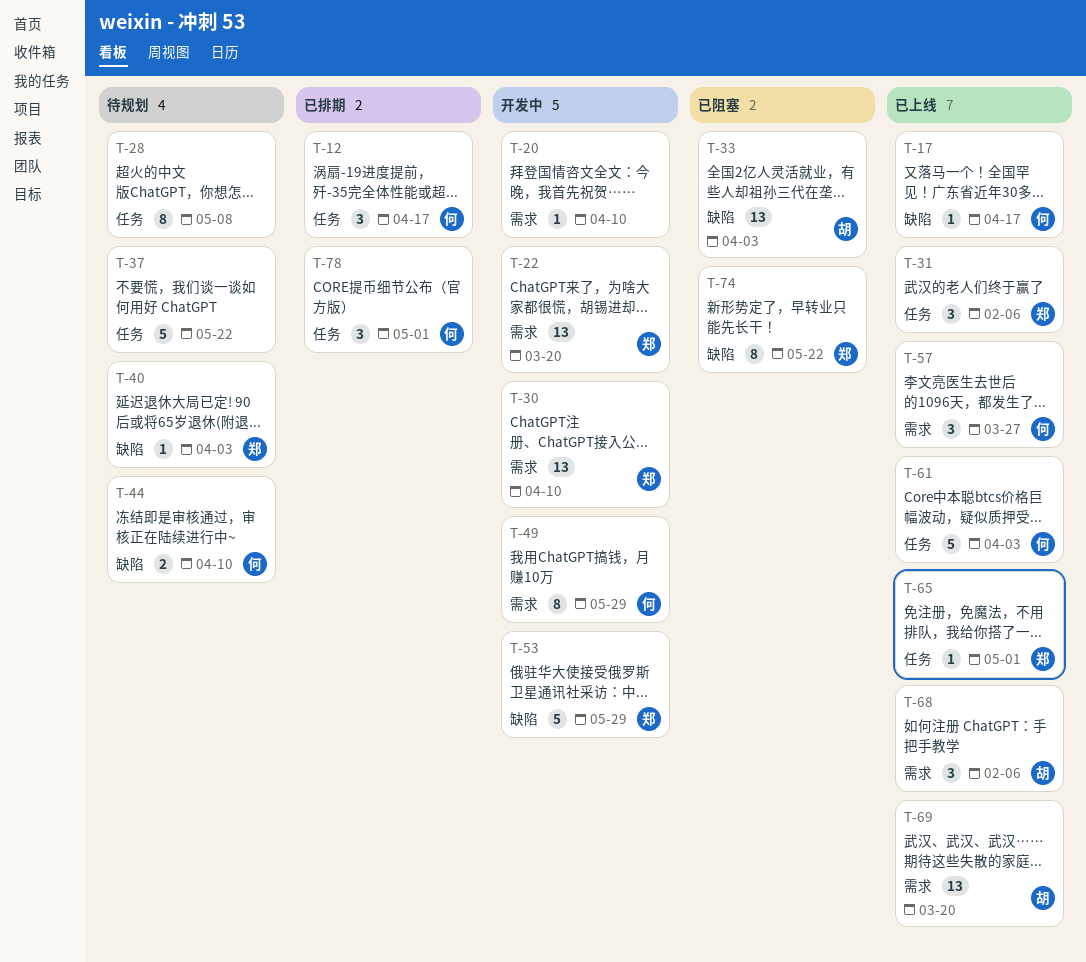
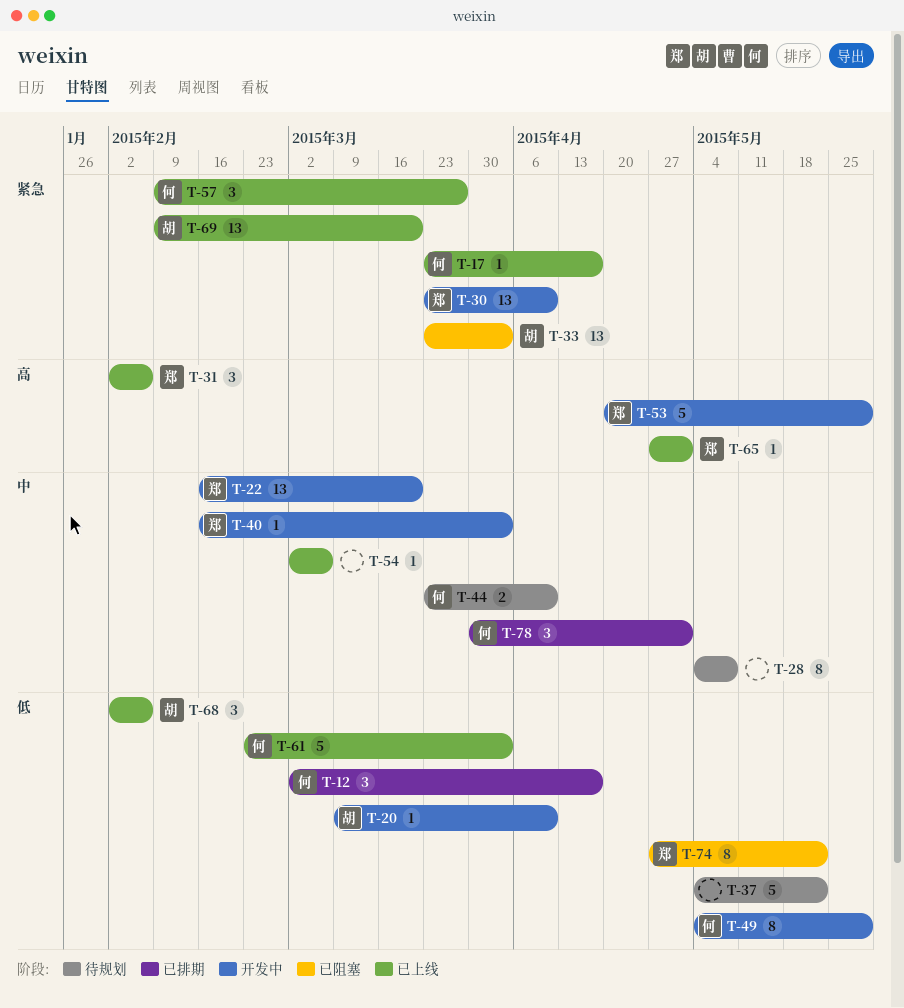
T-20, owner: none -> 胡
T-40, status: 待规划 -> 开发中
T-54: none -> present

